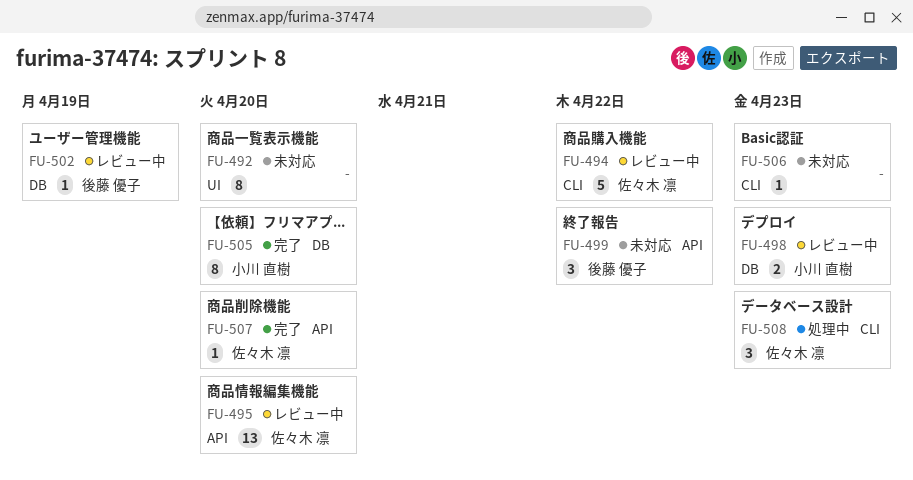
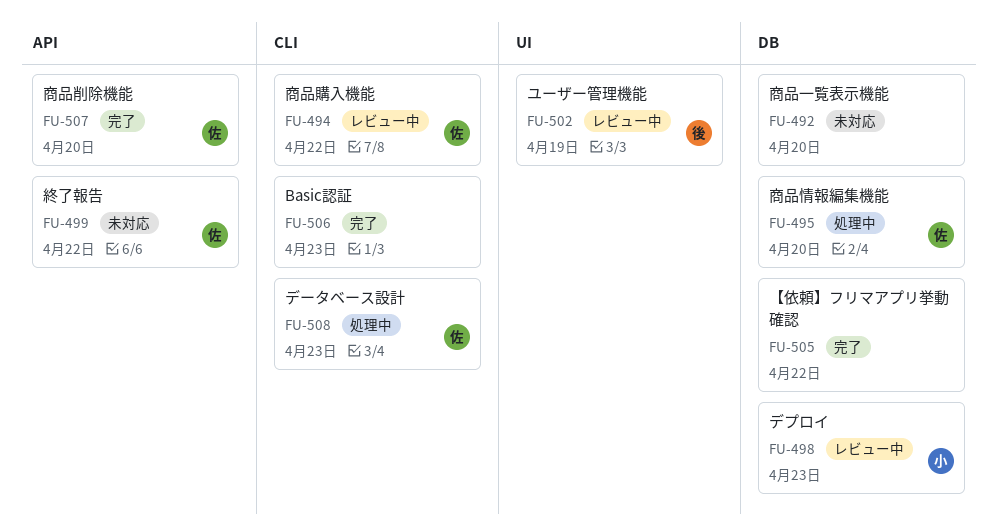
FU-492, label: UI -> DB
FU-495, status: レビュー中 -> 処理中
FU-495, label: API -> DB
FU-499, owner: 後藤 優子 -> 佐々木 凛
FU-502, label: DB -> UI
FU-505, owner: 小川 直樹 -> none
FU-505, due: Apr 20 -> Apr 22
FU-506, status: 未対応 -> 完了

